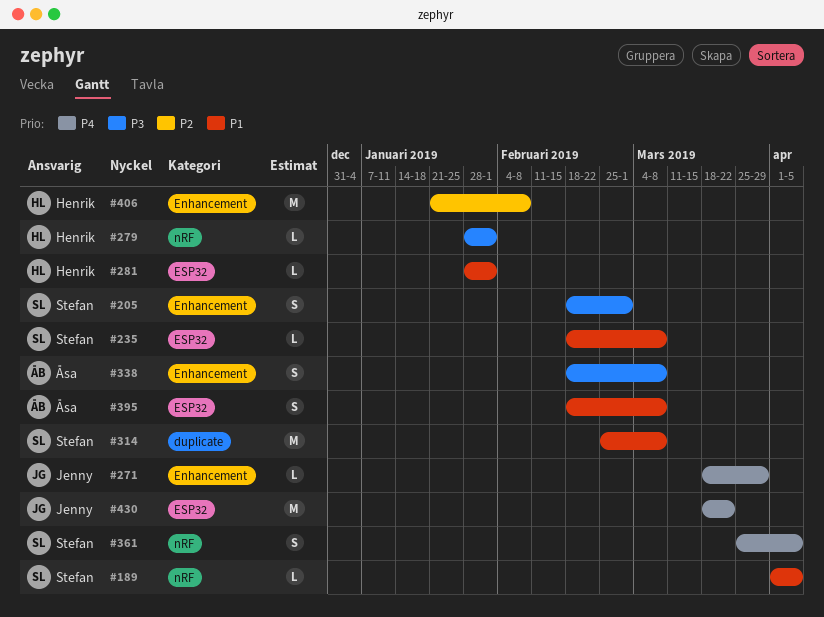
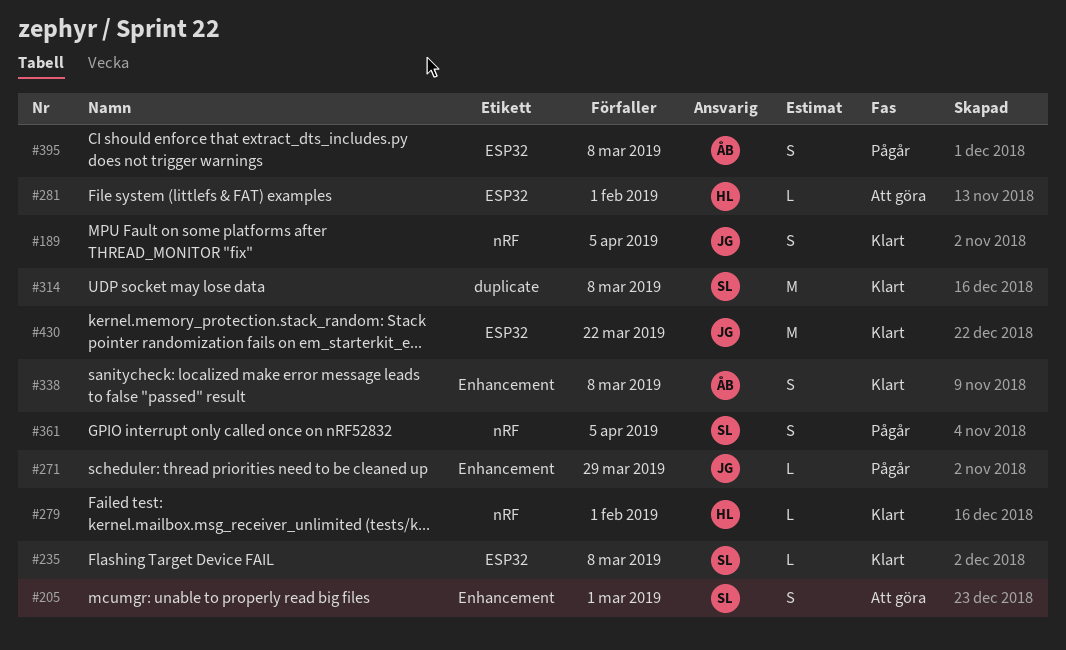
#189, owner: Stefan -> Jenny
#189, estimate: L -> S
#406: present -> none

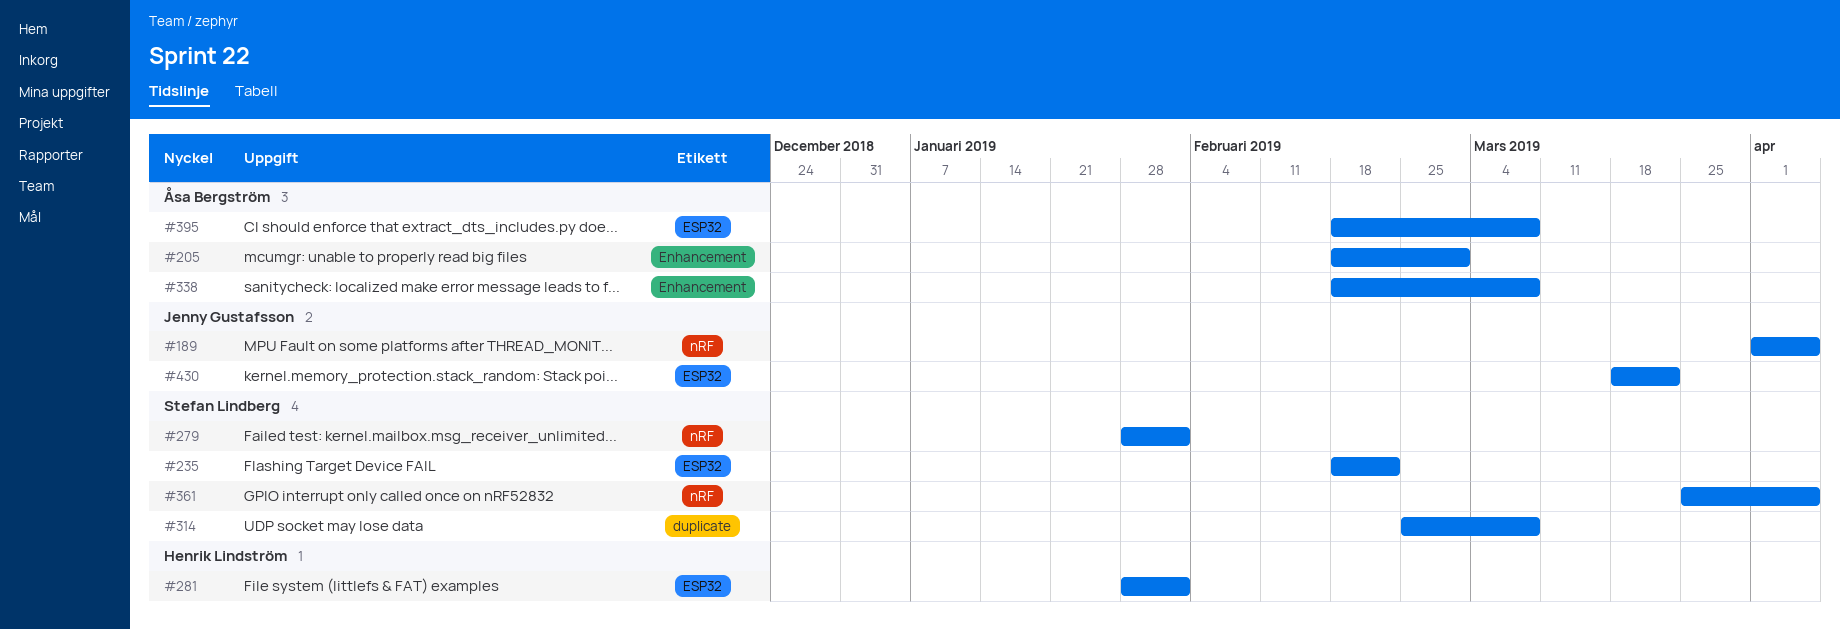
#205, owner: Stefan Lindberg -> Åsa Bergström
#235, due: Mar 8 -> Feb 22
#271: present -> none
#279, owner: Henrik Lindström -> Stefan Lindberg

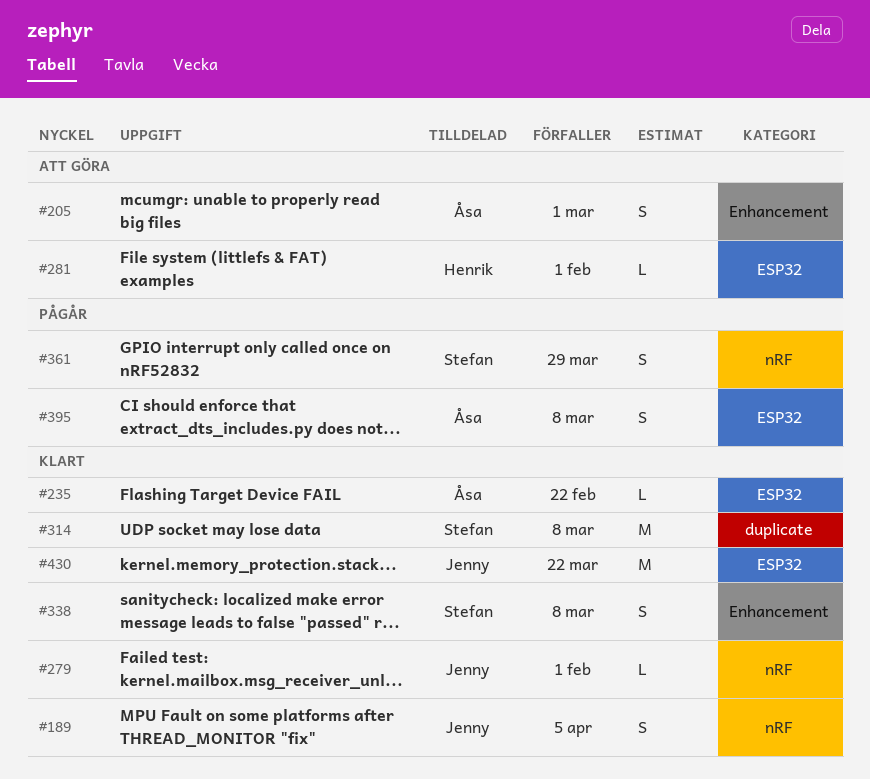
#235, owner: Stefan Lindberg -> Åsa Bergström
#279, owner: Stefan Lindberg -> Jenny Gustafsson
#338, owner: Åsa Bergström -> Stefan Lindberg
#361, due: Apr 5 -> Mar 29

